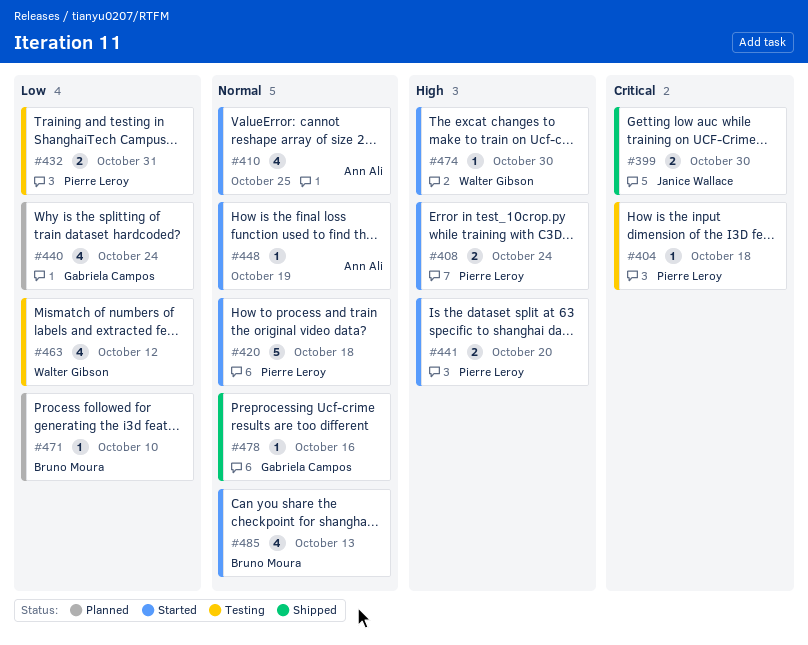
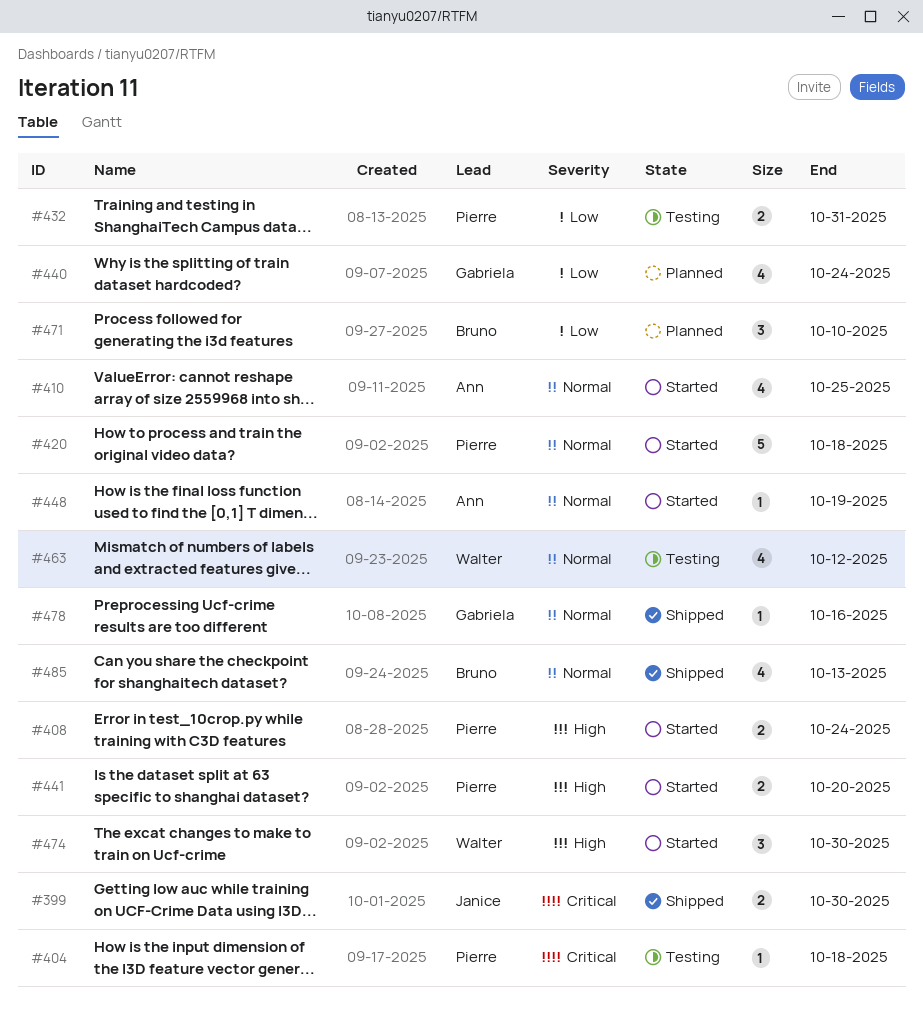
#463, priority: Low -> Normal
#471, estimate: 1 -> 3
#474, estimate: 1 -> 3
#485, status: Started -> Shipped

